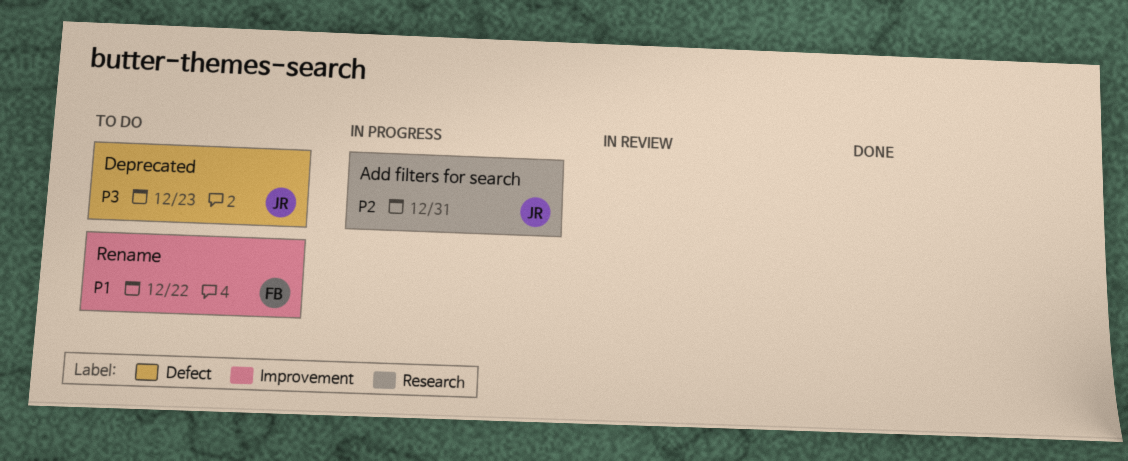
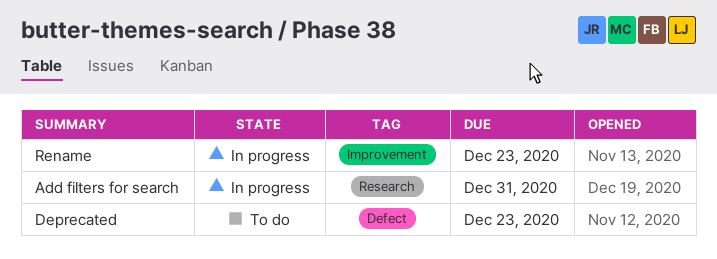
Rename, status: To do -> In progress
Rename, due: Dec 22 -> Dec 23

